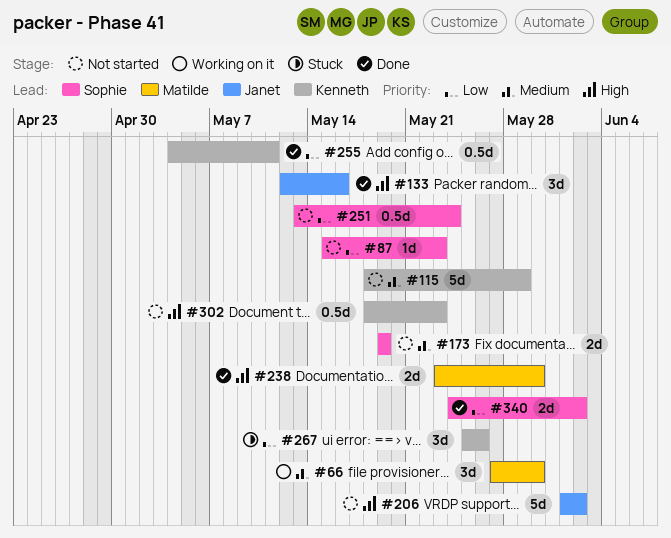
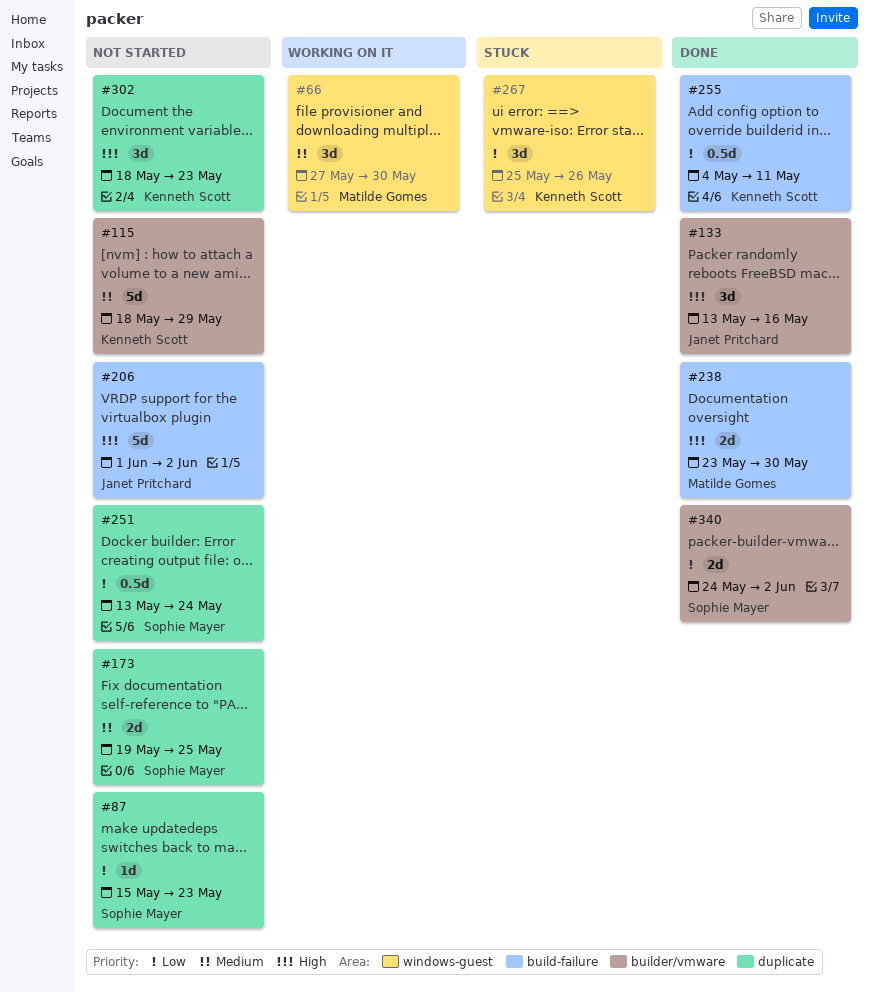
#133, start: May 12 -> May 13
#173, due: May 19 -> May 25
#302, estimate: 0.5d -> 3d

